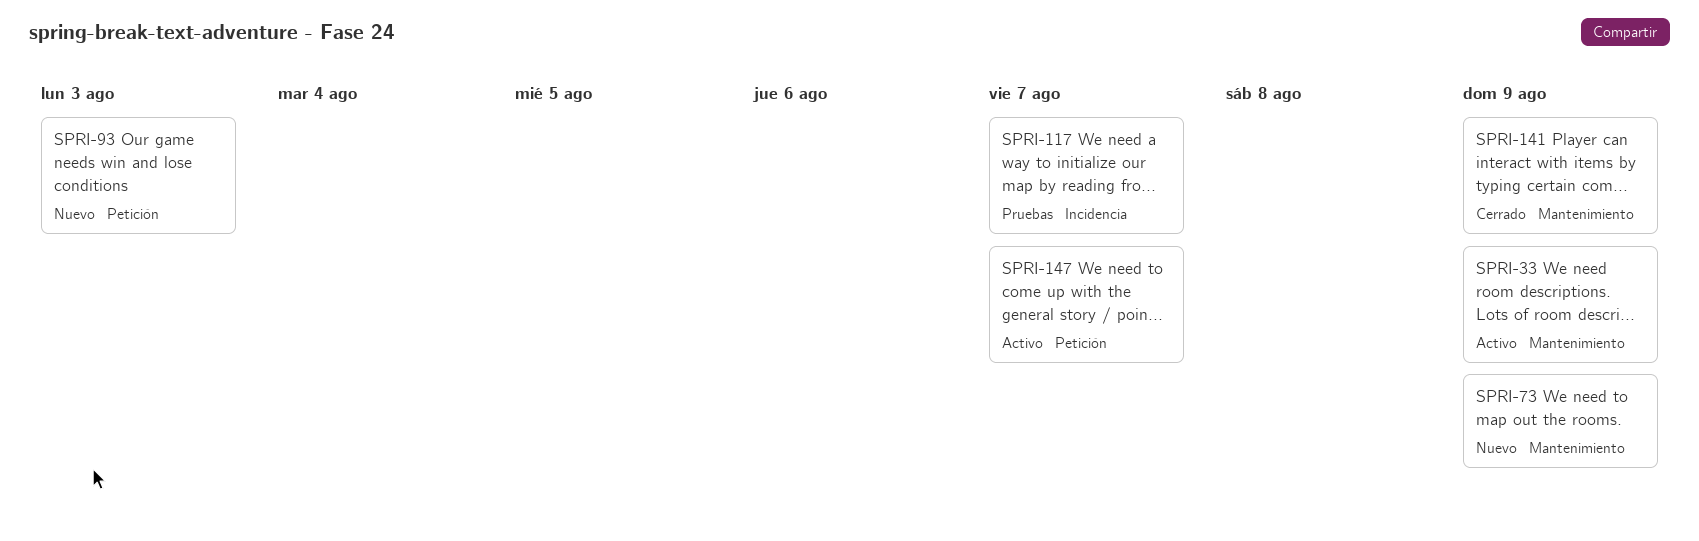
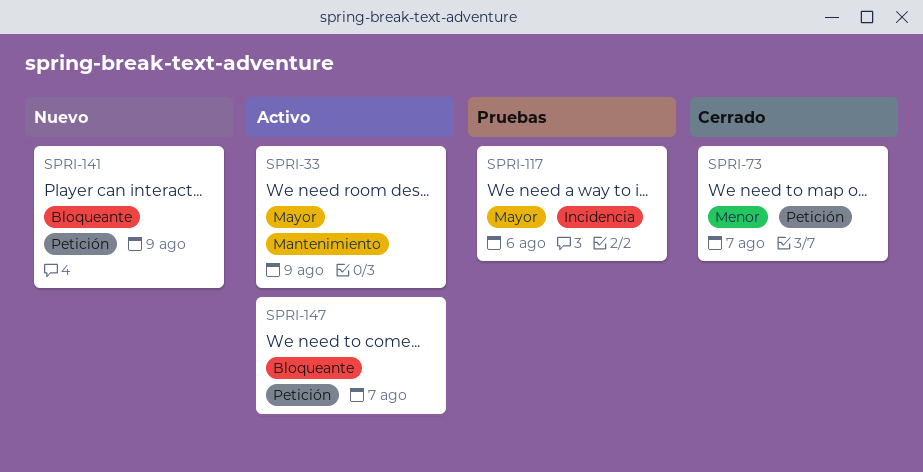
SPRI-73, status: Nuevo -> Cerrado
SPRI-73, label: Mantenimiento -> Petición
SPRI-73, due: Aug 9 -> Aug 7
SPRI-93: present -> none
SPRI-117, due: Aug 7 -> Aug 6
SPRI-141, status: Cerrado -> Nuevo
SPRI-141, label: Mantenimiento -> Petición

